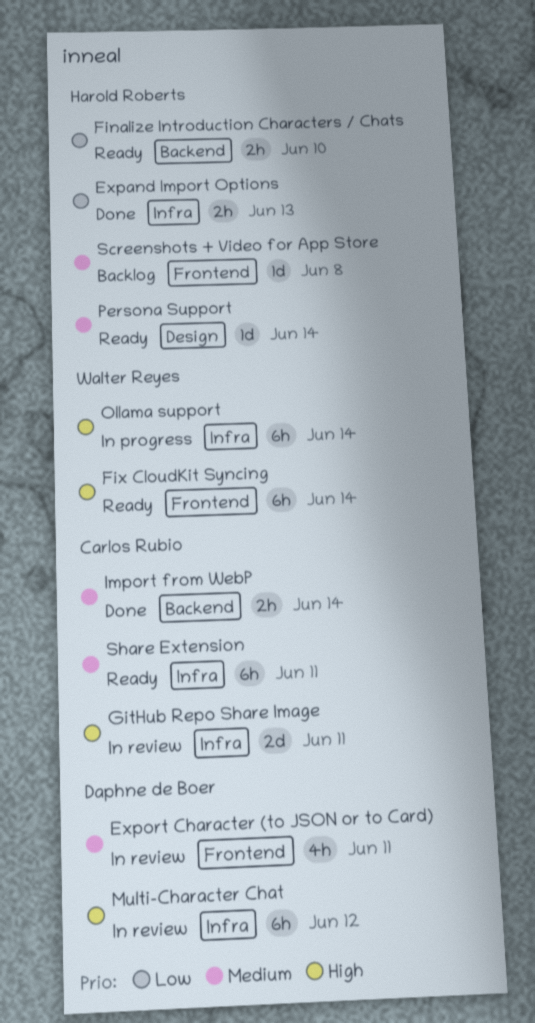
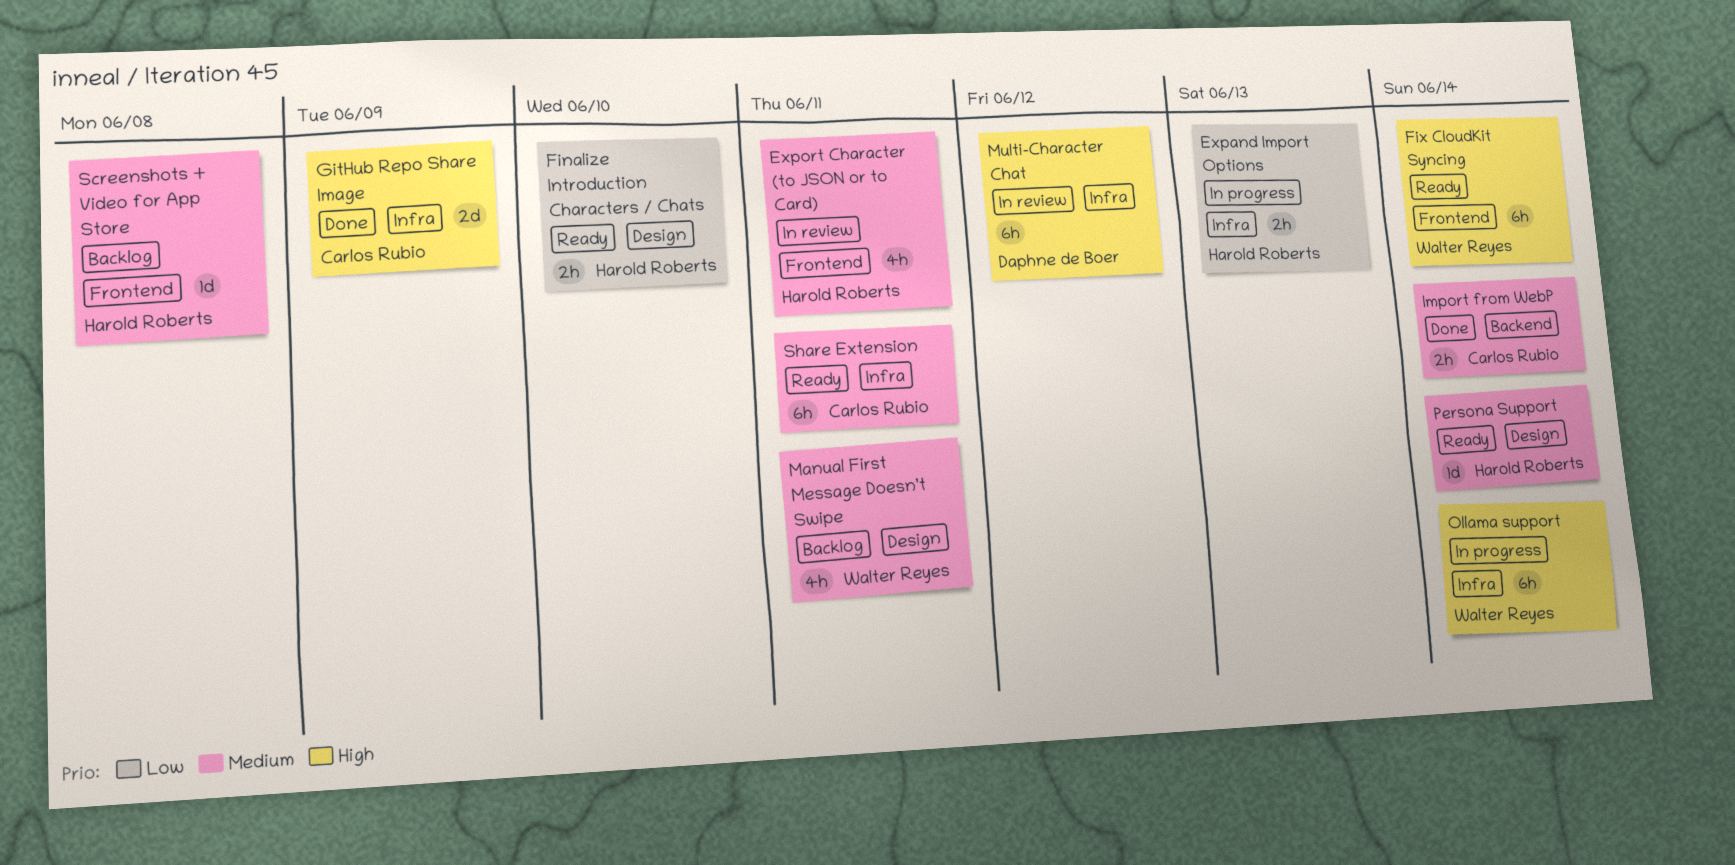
Expand Import Options, status: Done -> In progress
Export Character (to JSON or to Card), owner: Daphne de Boer -> Harold Roberts
Finalize Introduction Characters / Chats, label: Backend -> Design
GitHub Repo Share Image, status: In review -> Done
GitHub Repo Share Image, due: Jun 11 -> Jun 9
Manual First Message Doesn’t Swipe: none -> present

